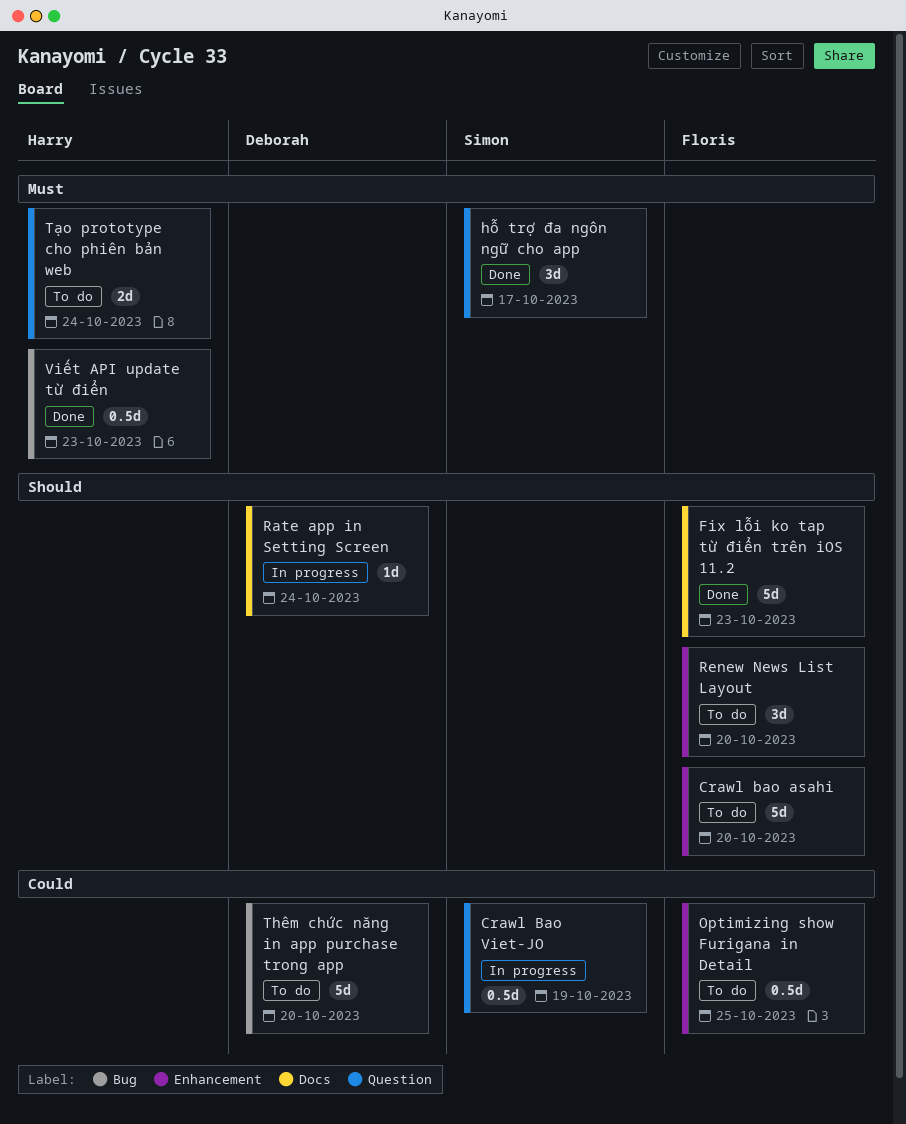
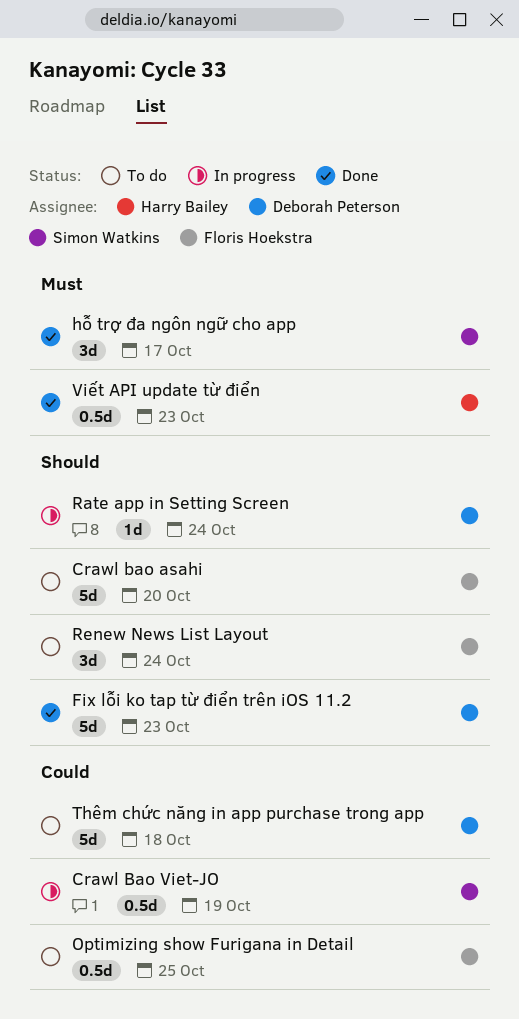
Fix lỗi ko tap từ điển trên iOS 11.2, owner: Floris Hoekstra -> Deborah Peterson
Renew News List Layout, due: Oct 20 -> Oct 24
Thêm chức năng in app purchase trong app, due: Oct 20 -> Oct 18
Tạo prototype cho phiên bản web: present -> none

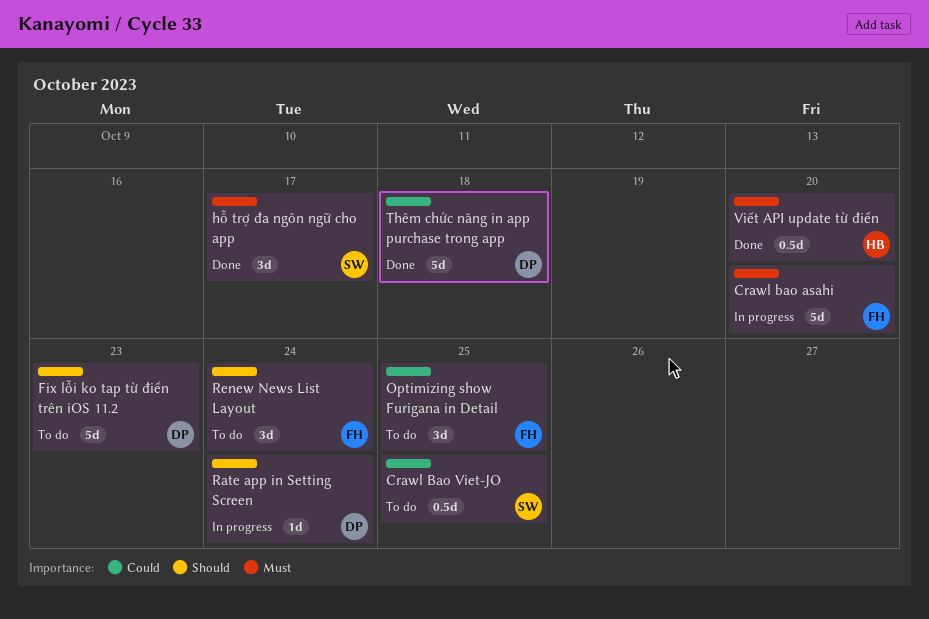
Crawl bao asahi, status: To do -> In progress
Crawl bao asahi, priority: Should -> Must
Crawl Bao Viet-JO, status: In progress -> To do
Crawl Bao Viet-JO, due: Oct 19 -> Oct 25
Fix lỗi ko tap từ điển trên iOS 11.2, status: Done -> To do
Optimizing show Furigana in Detail, estimate: 0.5d -> 3d
Thêm chức năng in app purchase trong app, status: To do -> Done
Viết API update từ điển, due: Oct 23 -> Oct 20

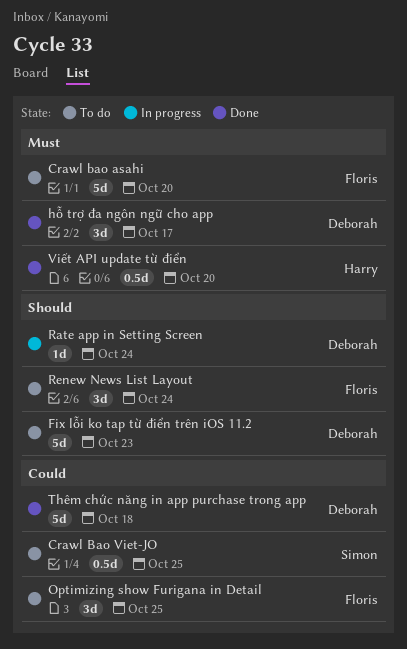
Crawl bao asahi, status: In progress -> To do
hỗ trợ đa ngôn ngữ cho app, owner: Simon -> Deborah

